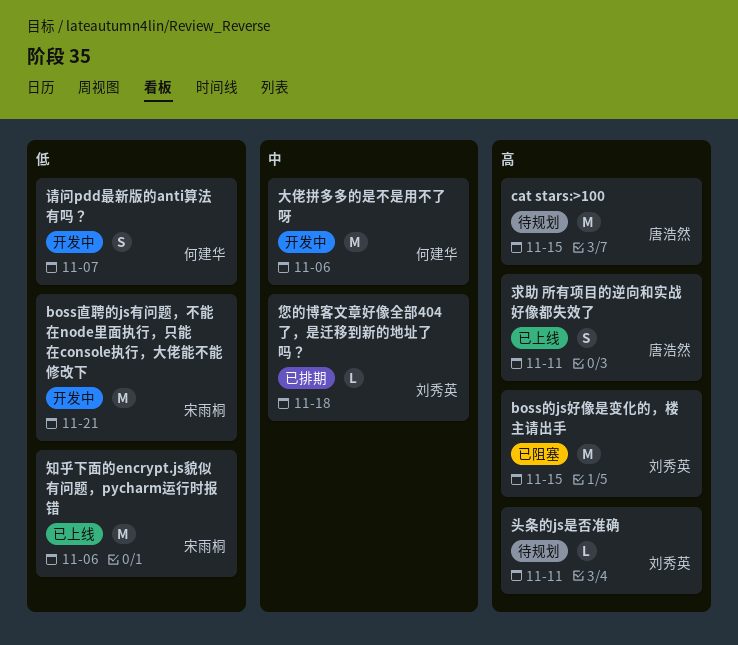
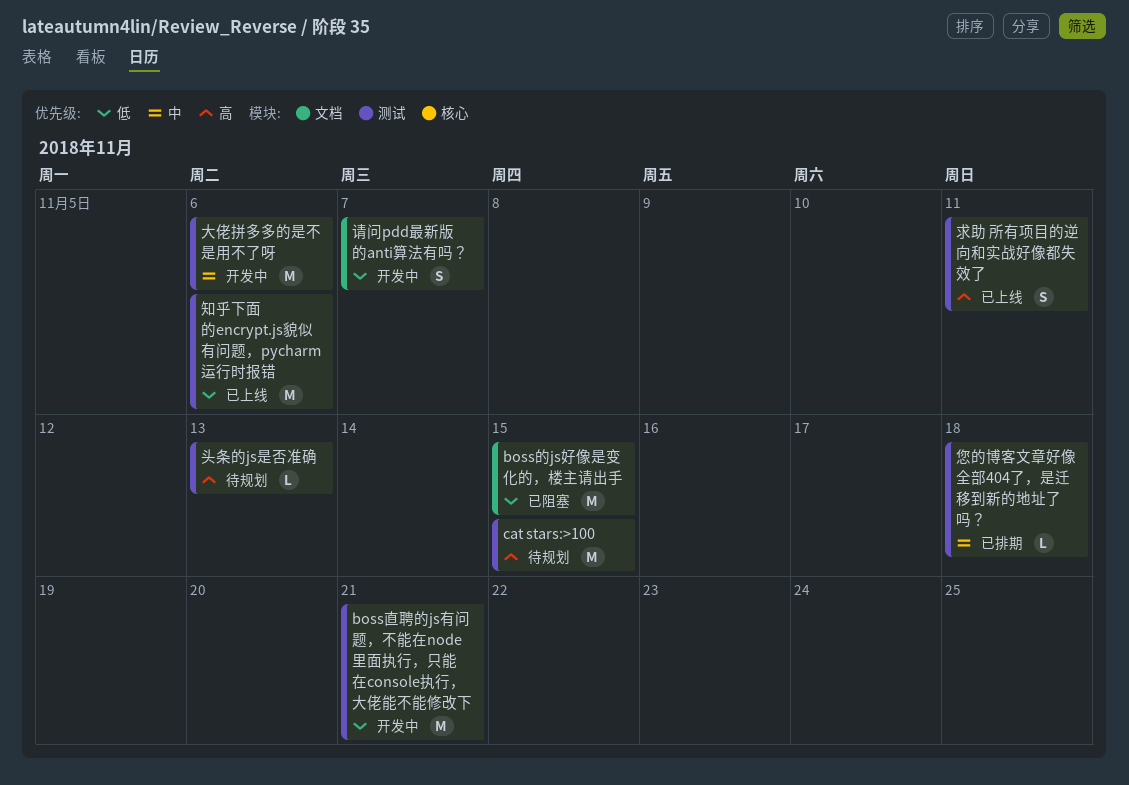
boss的js好像是变化的，楼主请出手, priority: 高 -> 低
头条的js是否准确, due: Nov 11 -> Nov 13

